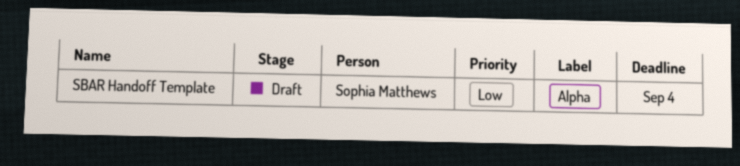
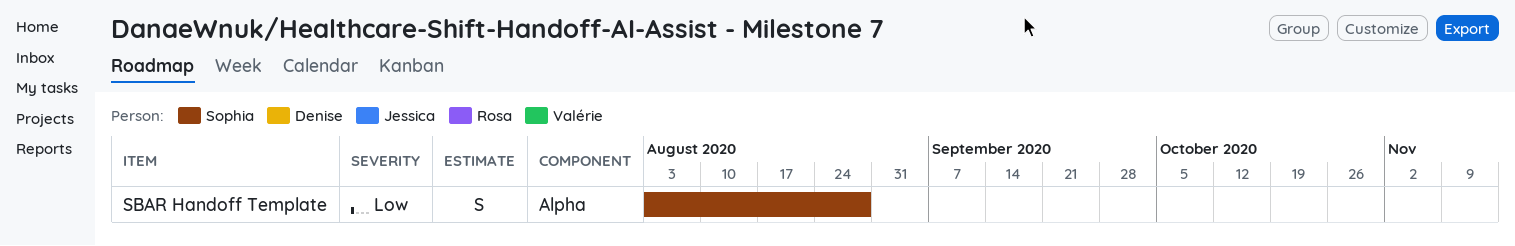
SBAR Handoff Template, due: Sep 4 -> Aug 28

